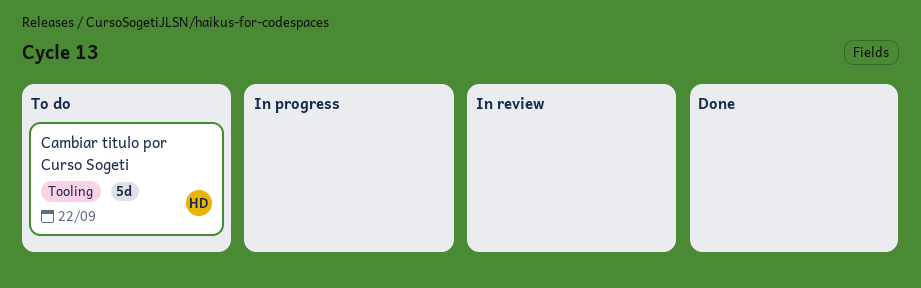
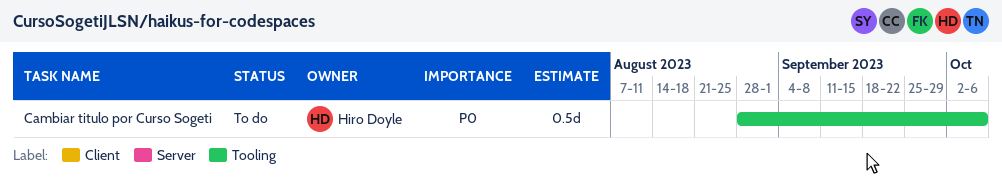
Cambiar titulo por Curso Sogeti, estimate: 5d -> 0.5d
Cambiar titulo por Curso Sogeti, due: Sep 22 -> Oct 6

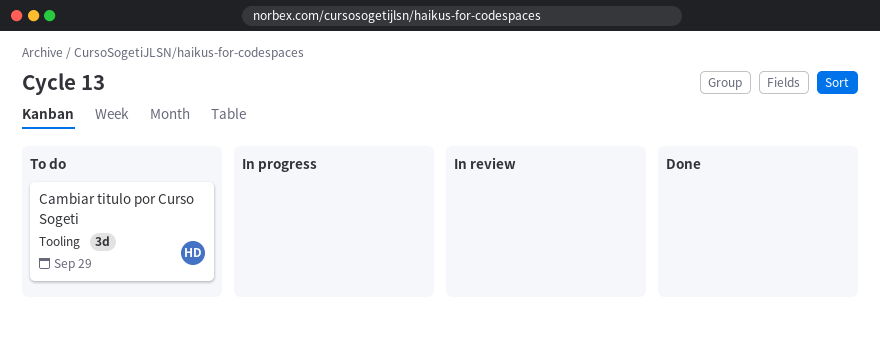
Cambiar titulo por Curso Sogeti, estimate: 0.5d -> 3d
Cambiar titulo por Curso Sogeti, due: Oct 6 -> Sep 29

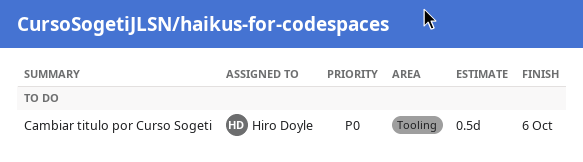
Cambiar titulo por Curso Sogeti, estimate: 3d -> 0.5d
Cambiar titulo por Curso Sogeti, due: Sep 29 -> Oct 6

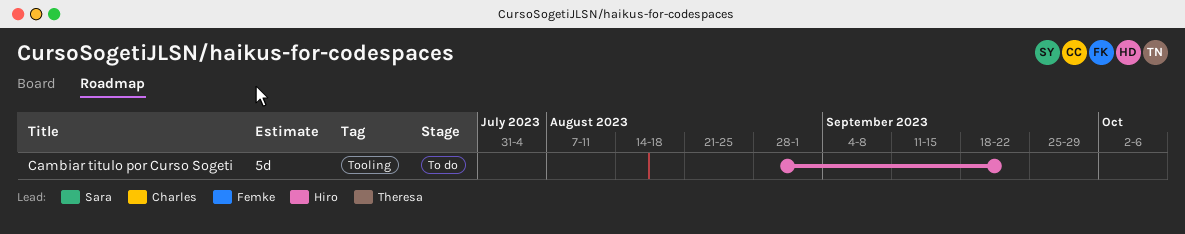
Cambiar titulo por Curso Sogeti, estimate: 0.5d -> 5d
Cambiar titulo por Curso Sogeti, due: Oct 6 -> Sep 22

